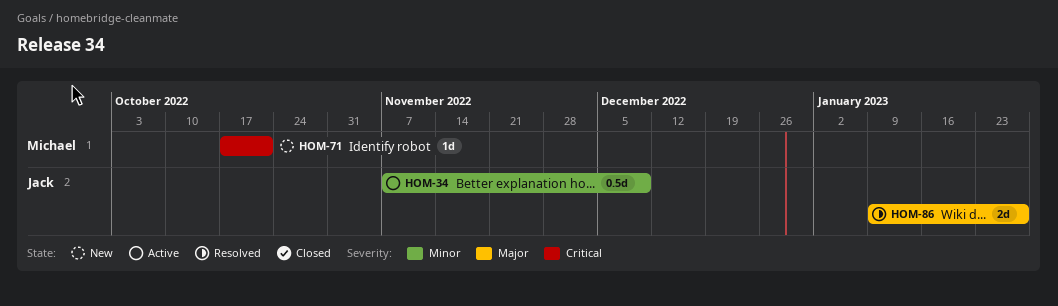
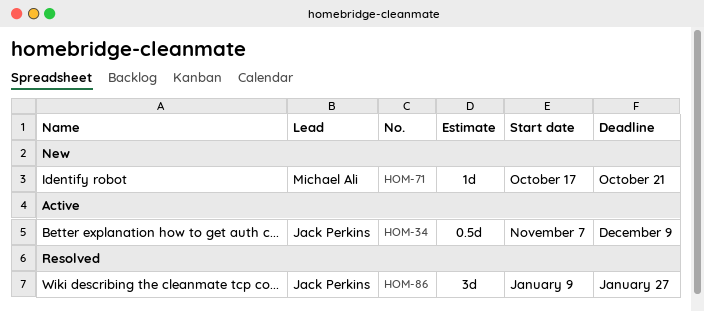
HOM-86, estimate: 2d -> 3d

